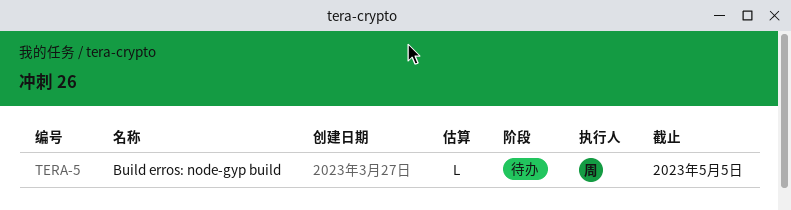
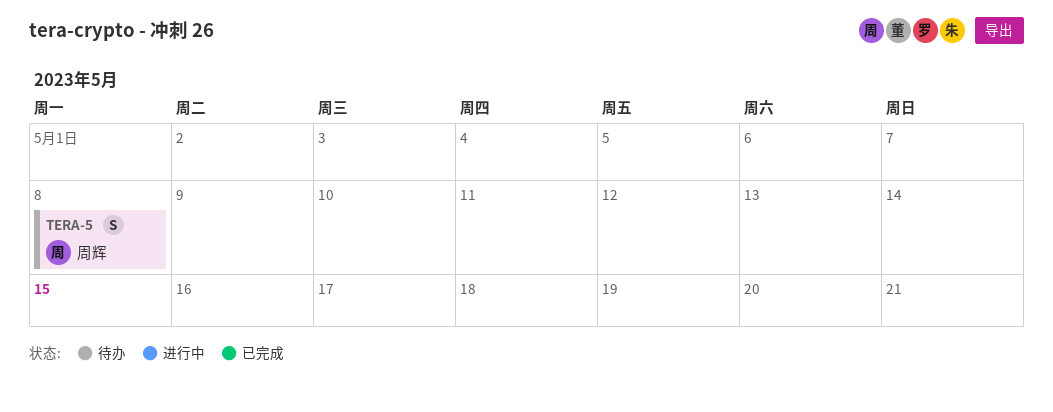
TERA-5, estimate: L -> S
TERA-5, due: May 5 -> May 8

